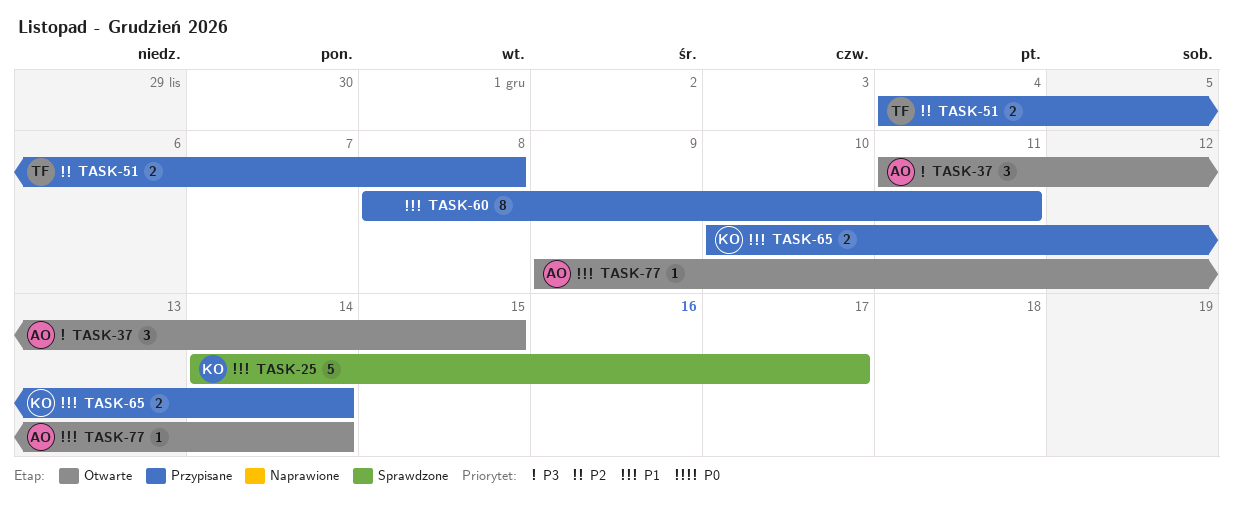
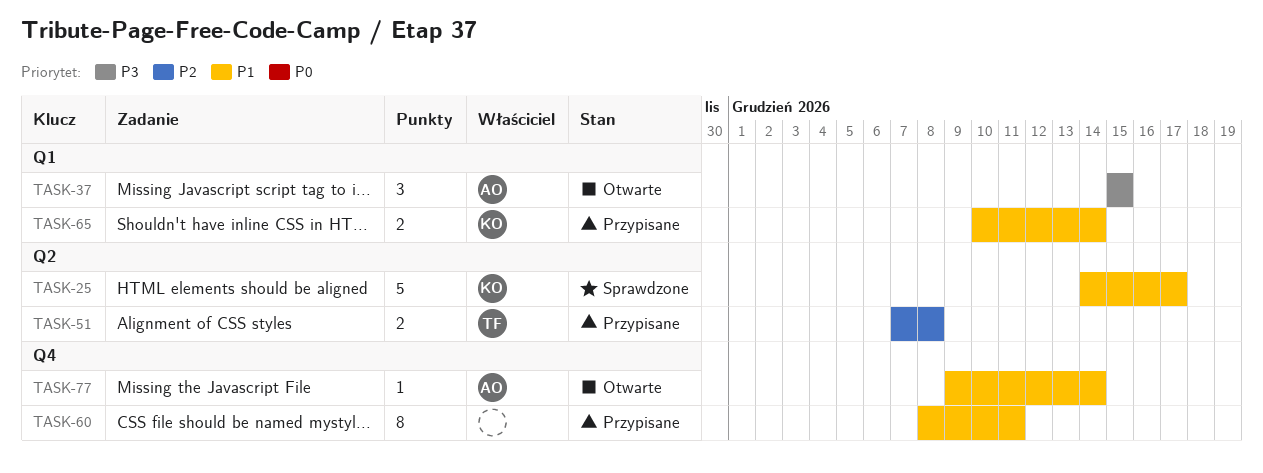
TASK-37, start: Dec 11 -> Dec 15
TASK-51, start: Dec 4 -> Dec 7

